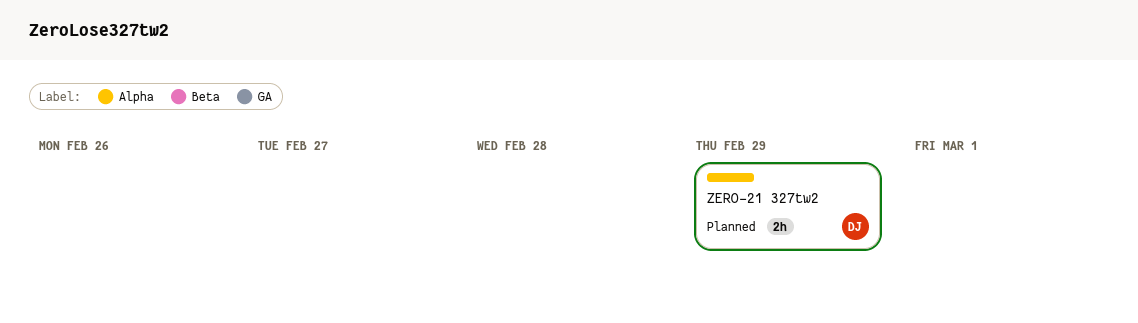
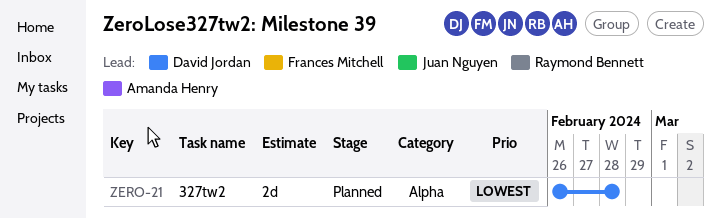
ZERO-21, estimate: 2h -> 2d
ZERO-21, due: Feb 29 -> Feb 28

